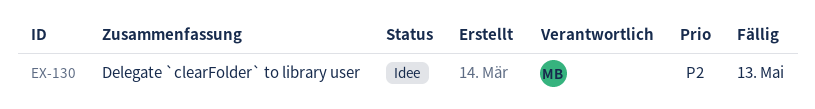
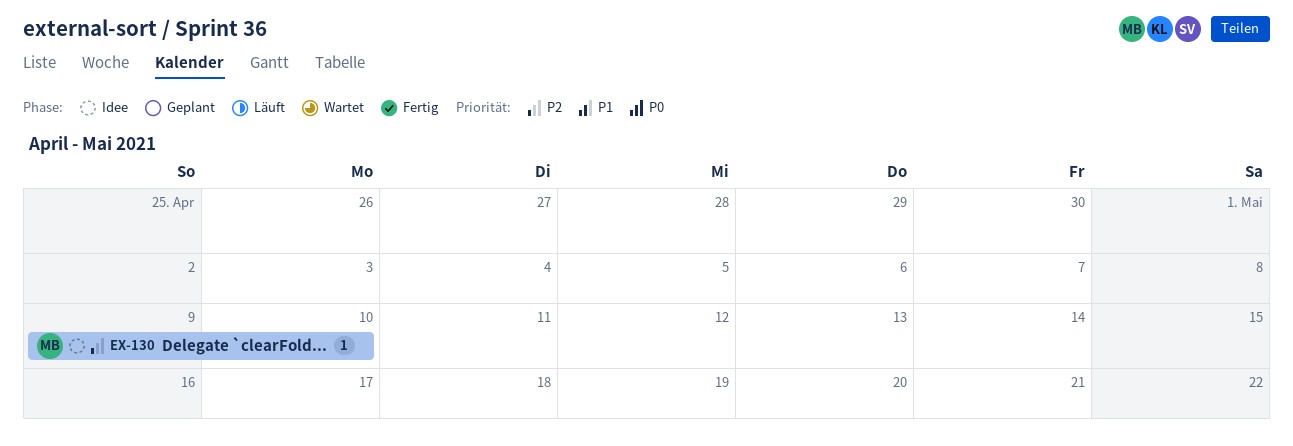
EX-130, due: May 13 -> May 10

